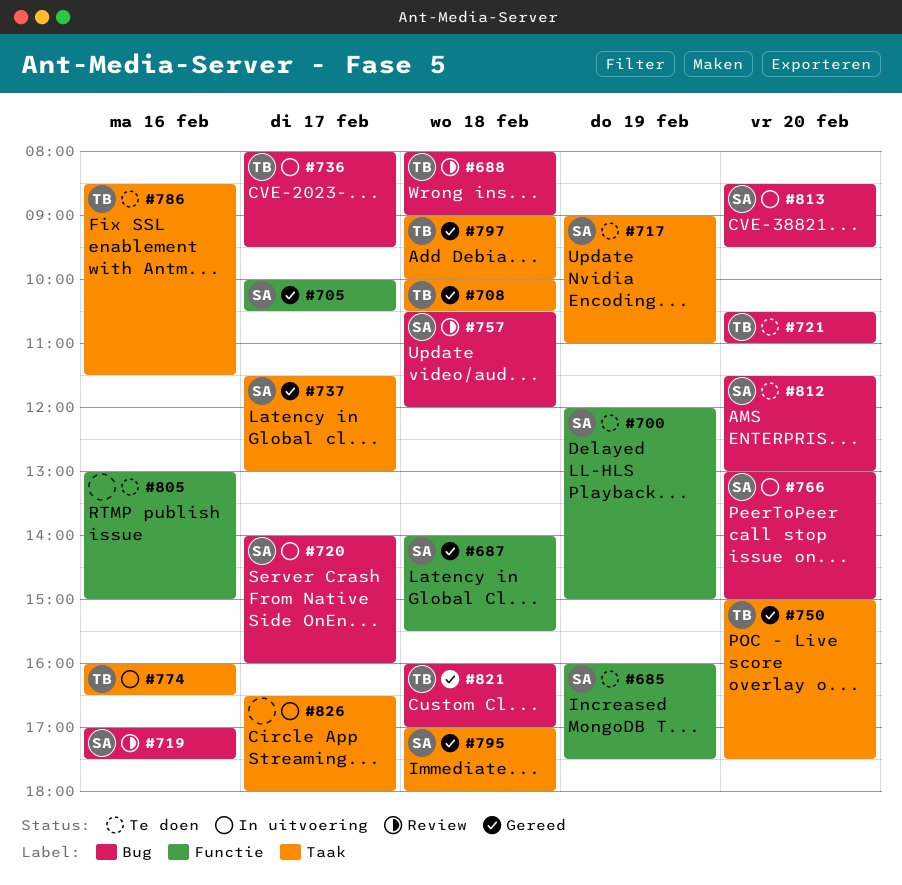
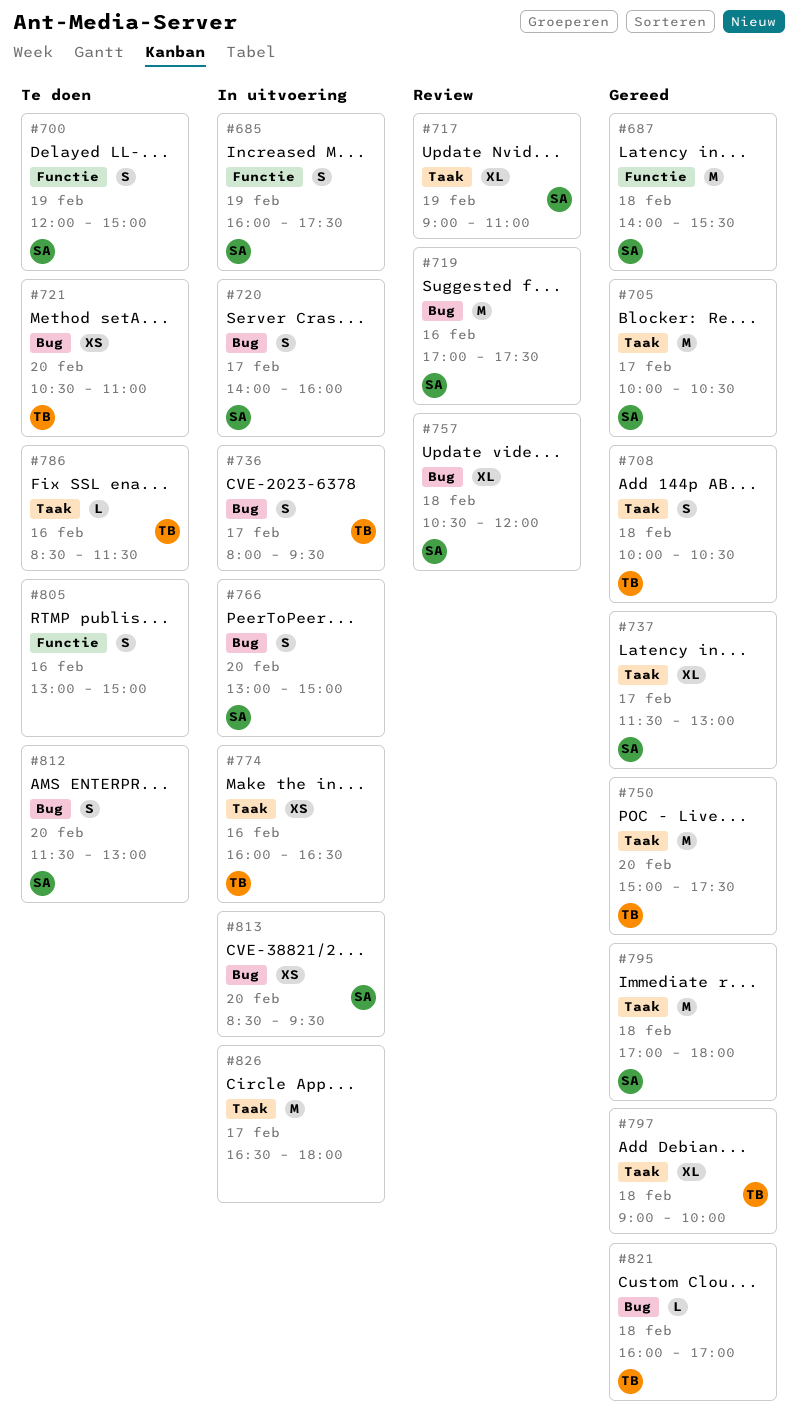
#685, status: Te doen -> In uitvoering
#688: present -> none
#705, label: Functie -> Taak
#717, status: Te doen -> Review

